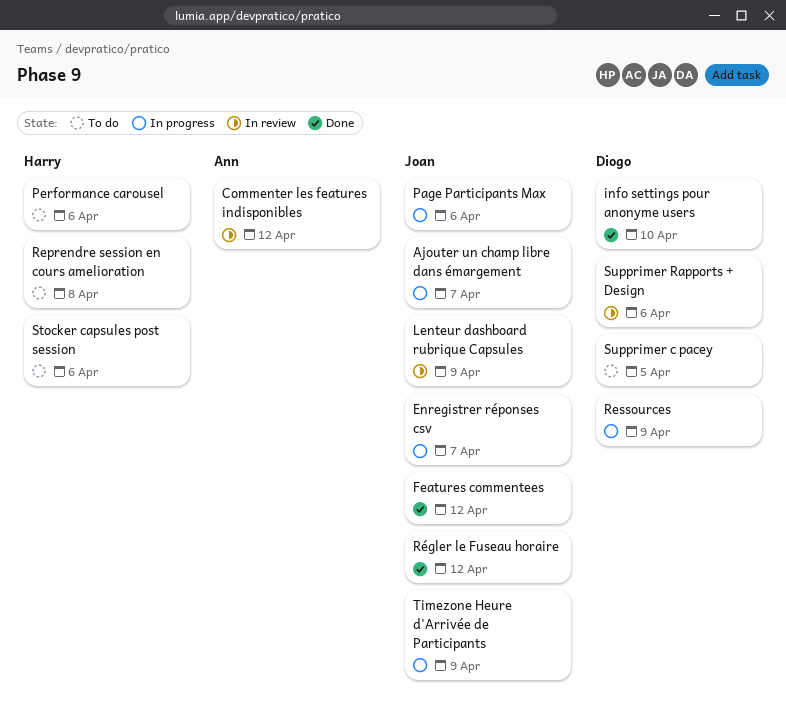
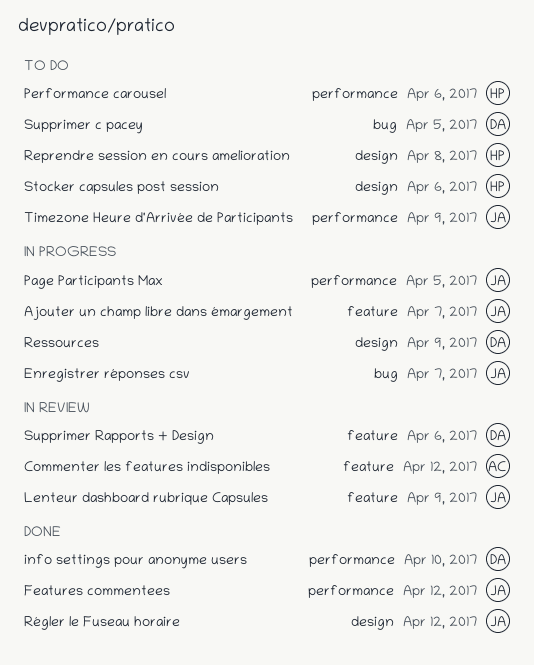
Page Participants Max, due: Apr 6 -> Apr 5
Timezone Heure d'Arrivée de Participants, status: In progress -> To do

